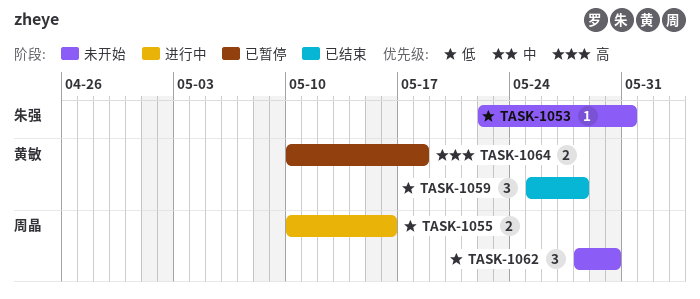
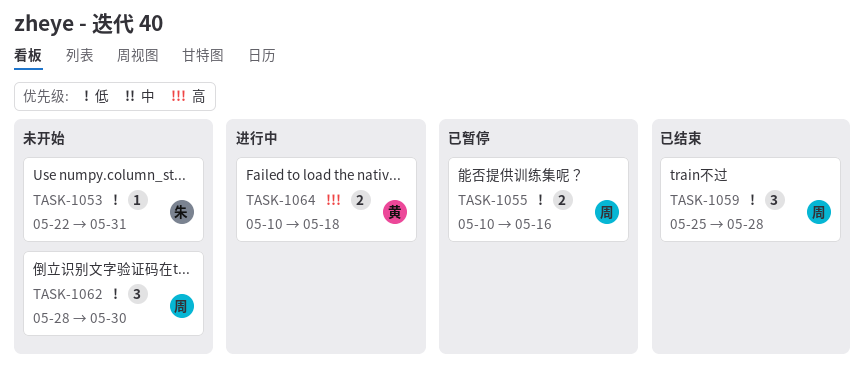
TASK-1055, status: 进行中 -> 已暂停
TASK-1059, owner: 黄敏 -> 周晶
TASK-1064, status: 已暂停 -> 进行中

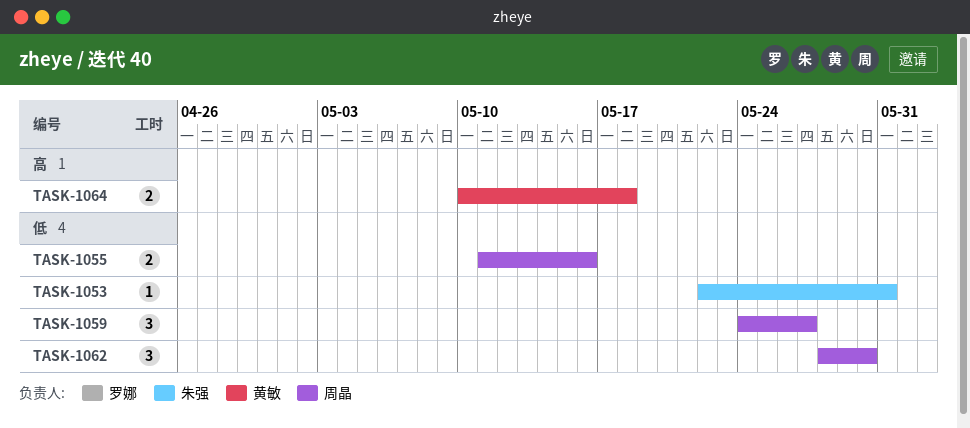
TASK-1055, start: May 10 -> May 11
TASK-1059, start: May 25 -> May 24
TASK-1059, due: May 28 -> May 27

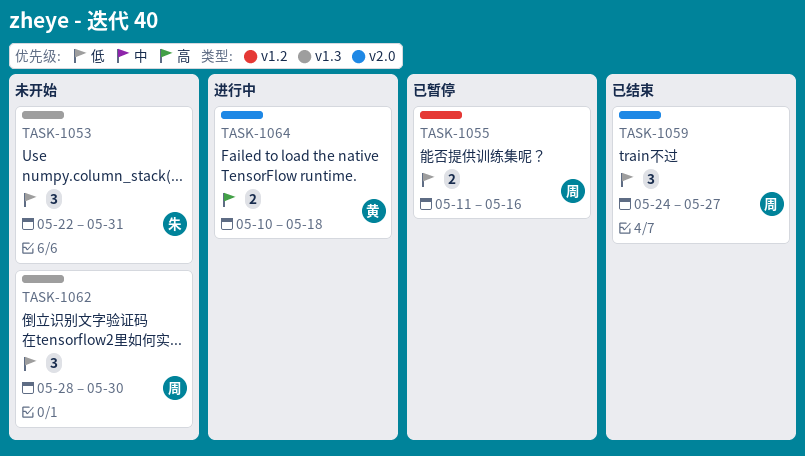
TASK-1053, estimate: 1 -> 3

